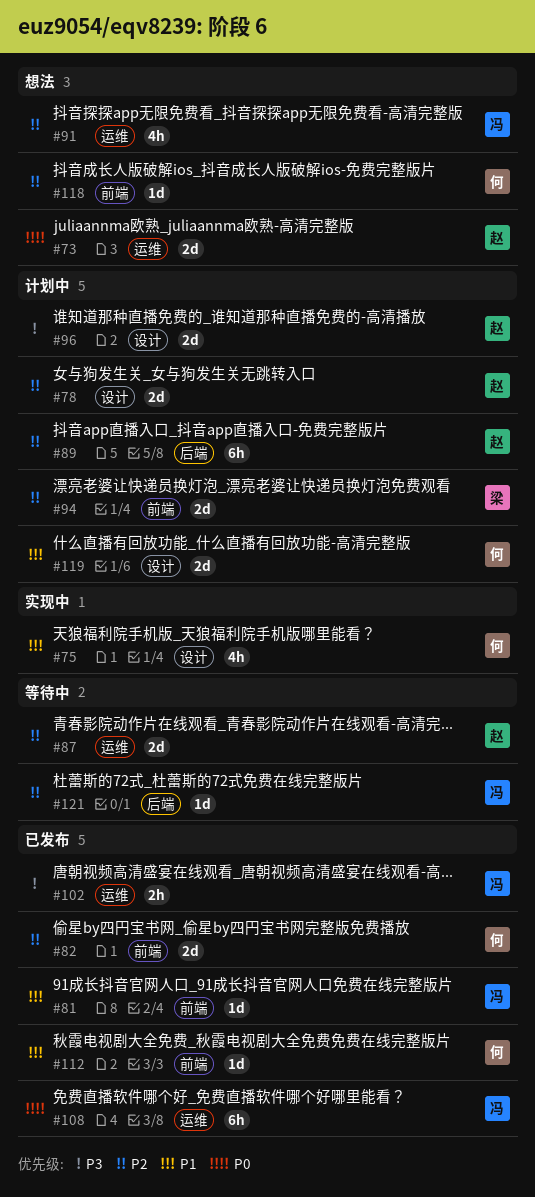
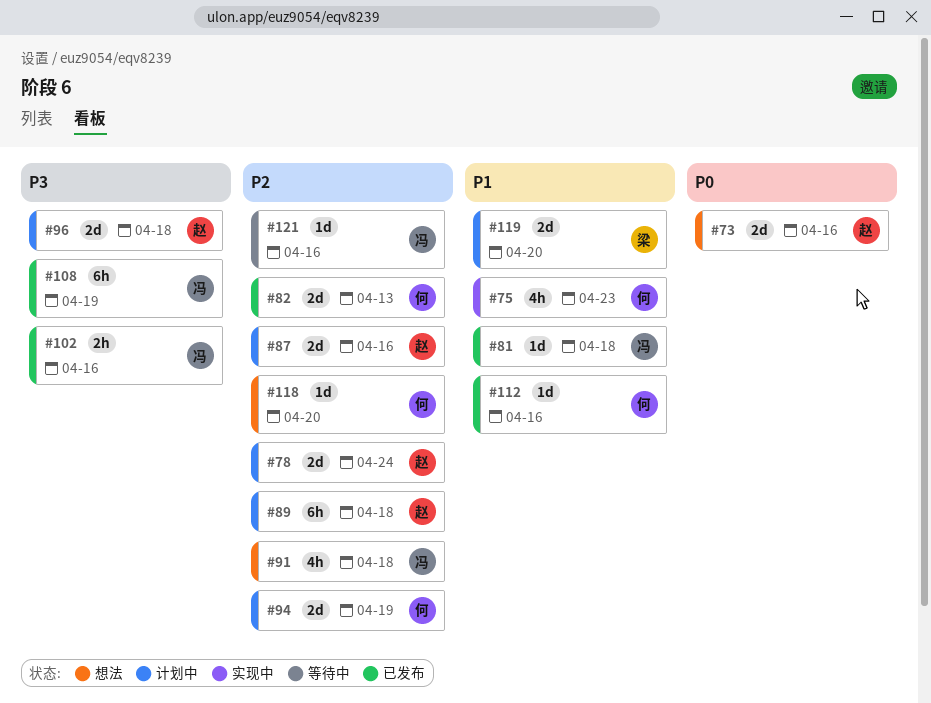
#87, status: 等待中 -> 计划中
#94, owner: 梁 -> 何
#108, priority: P0 -> P3
#119, owner: 何 -> 梁

